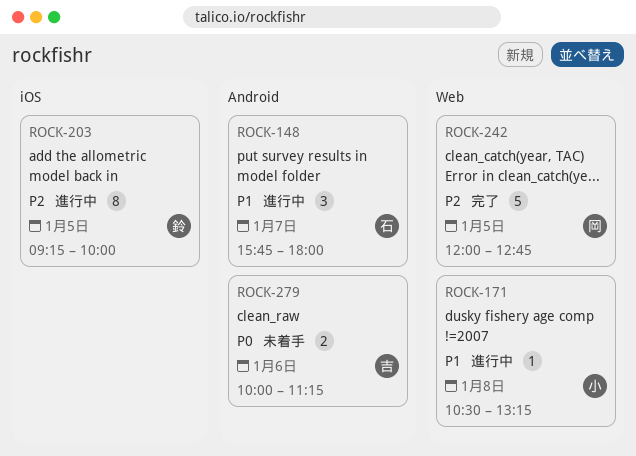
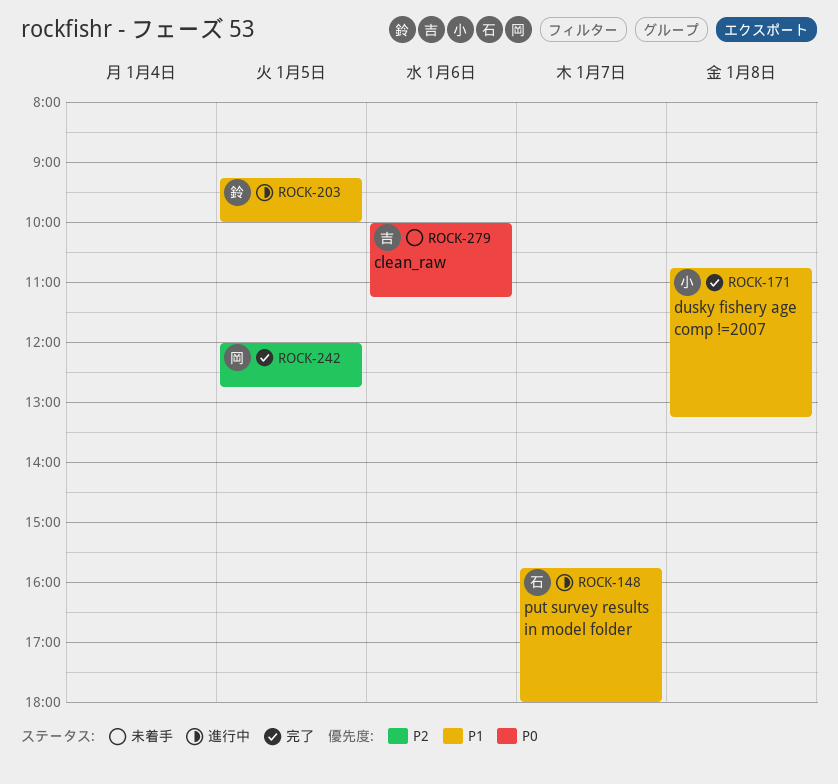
ROCK-171, status: 進行中 -> 完了
ROCK-171, begins: 10:30 -> 10:45
ROCK-203, priority: P2 -> P1

